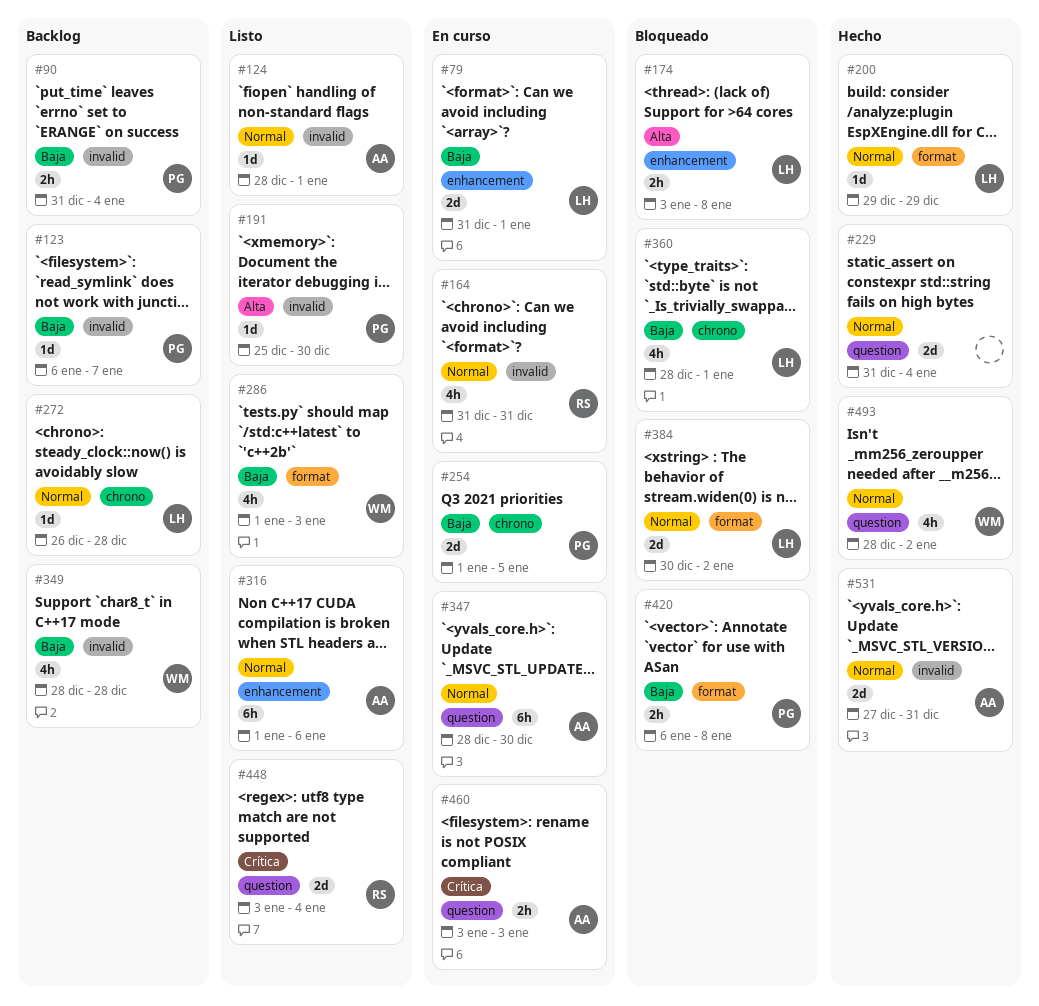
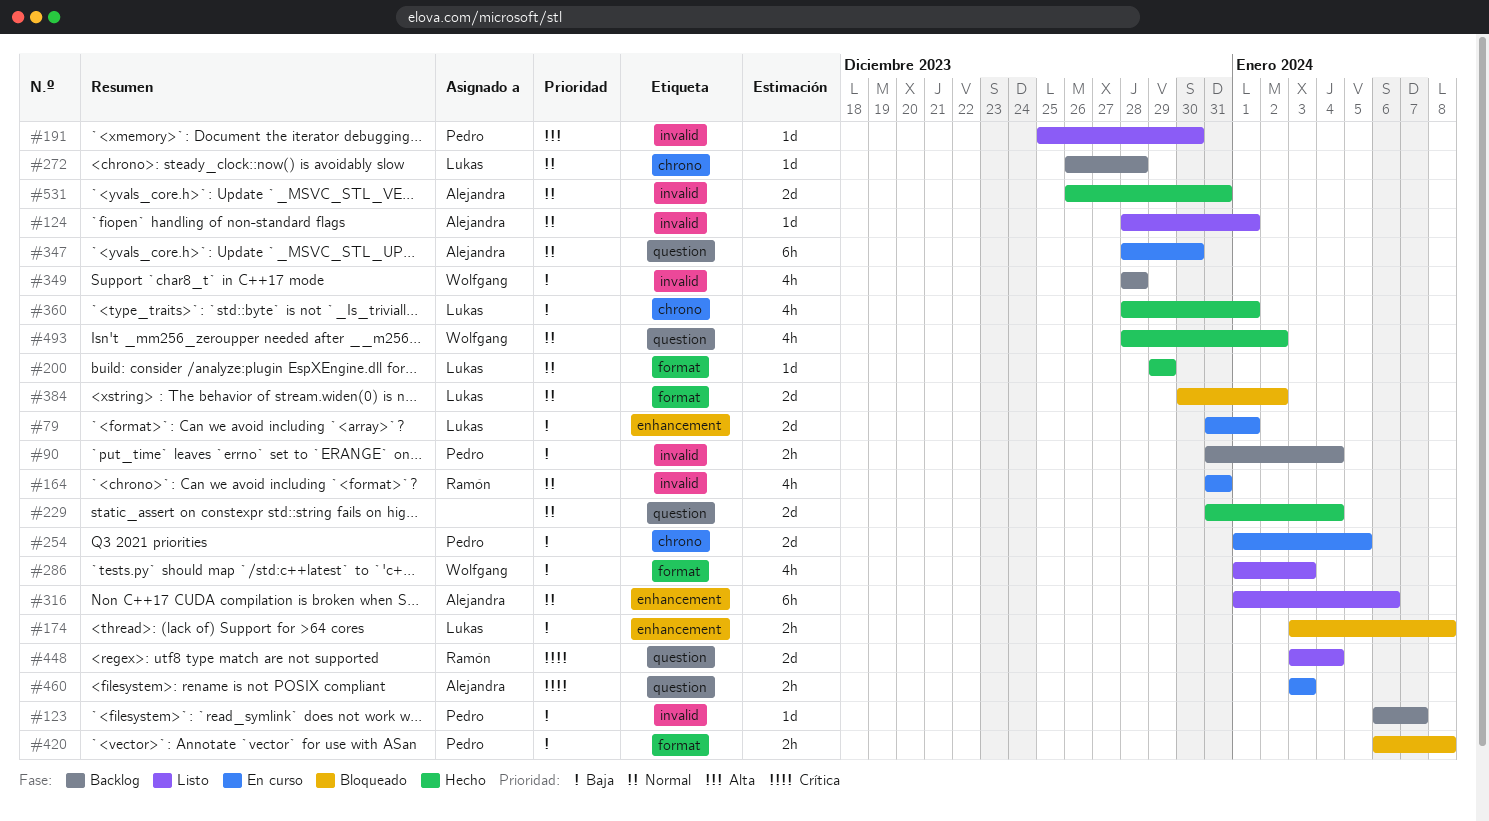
#174, priority: Alta -> Baja
#360, status: Bloqueado -> Hecho
#531, start: Dec 27 -> Dec 26

